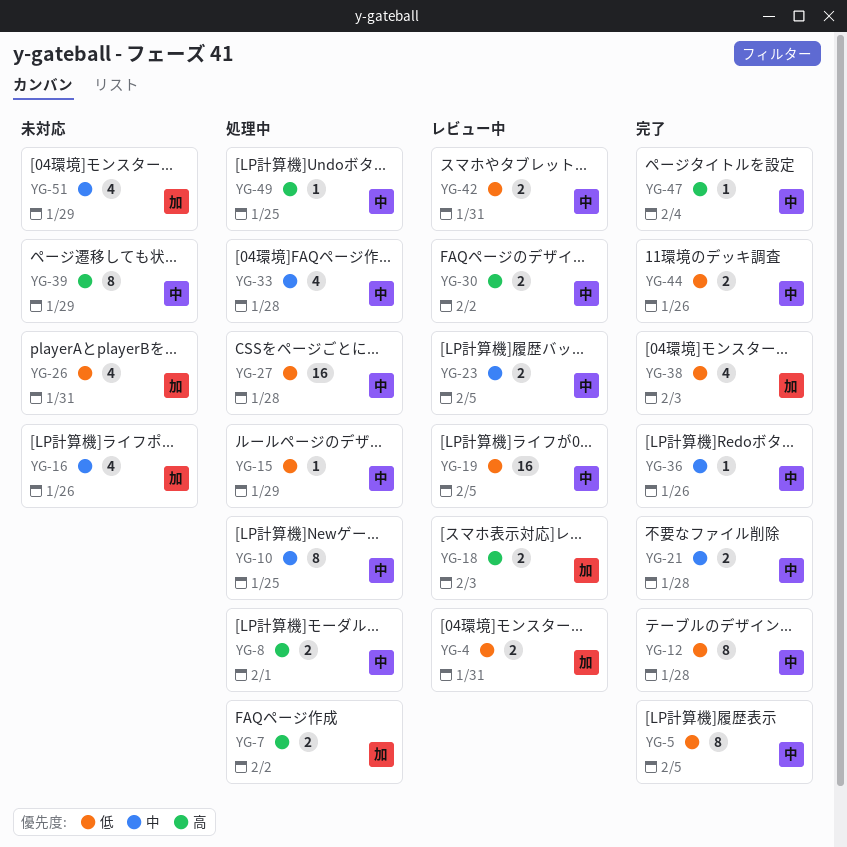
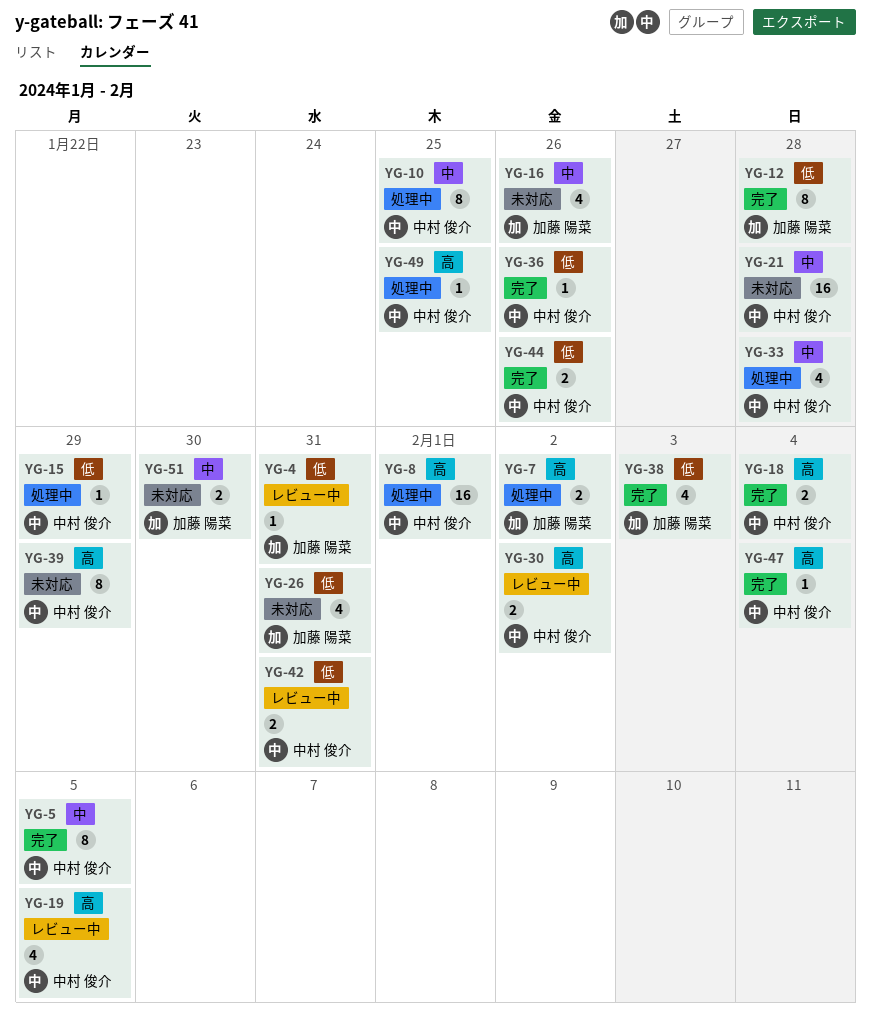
YG-4, estimate: 2 -> 1
YG-5, priority: 低 -> 中
YG-8, estimate: 2 -> 16
YG-12, owner: 中村 俊介 -> 加藤 陽菜
YG-18, status: レビュー中 -> 完了
YG-18, owner: 加藤 陽菜 -> 中村 俊介
YG-18, due: Feb 3 -> Feb 4
YG-19, priority: 低 -> 高
YG-19, estimate: 16 -> 4
YG-21, status: 完了 -> 未対応
YG-21, estimate: 2 -> 16
YG-23: present -> none
YG-27: present -> none
YG-36, priority: 中 -> 低
YG-51, estimate: 4 -> 2
YG-51, due: Jan 29 -> Jan 30

